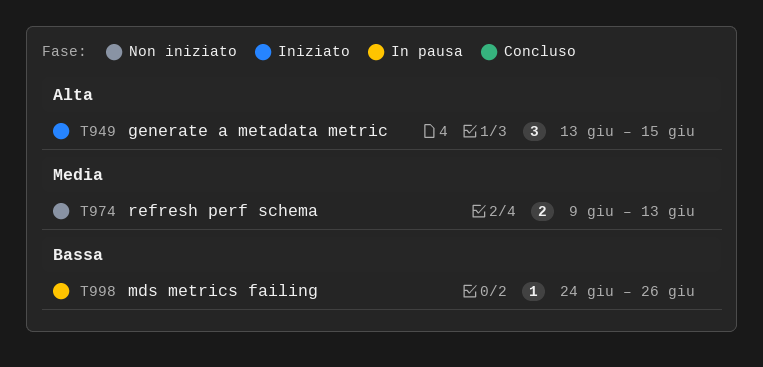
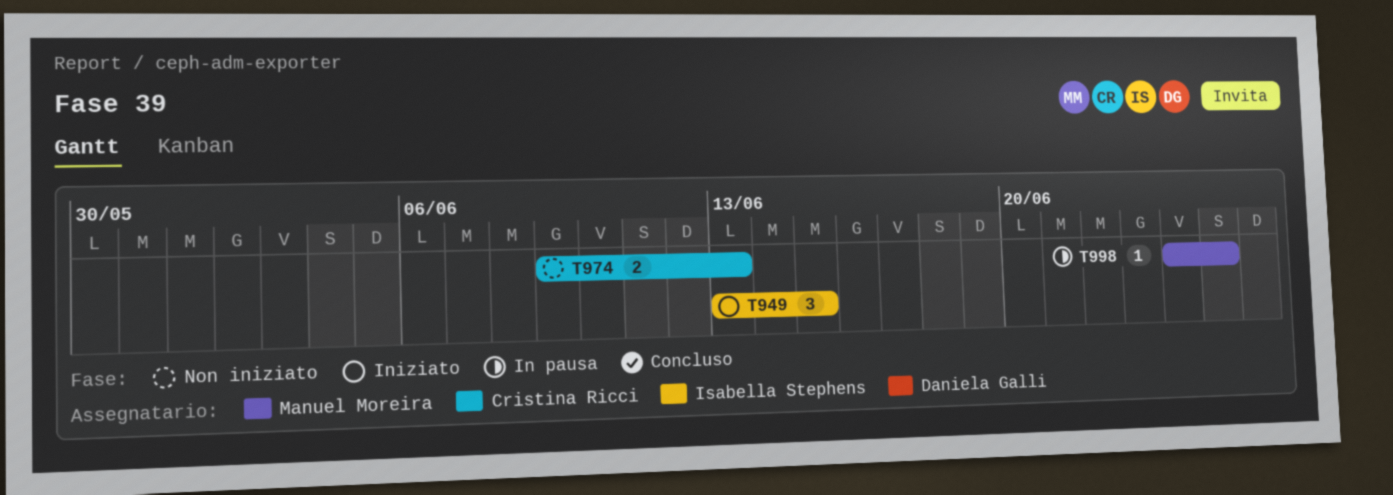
T998, due: Jun 26 -> Jun 25

